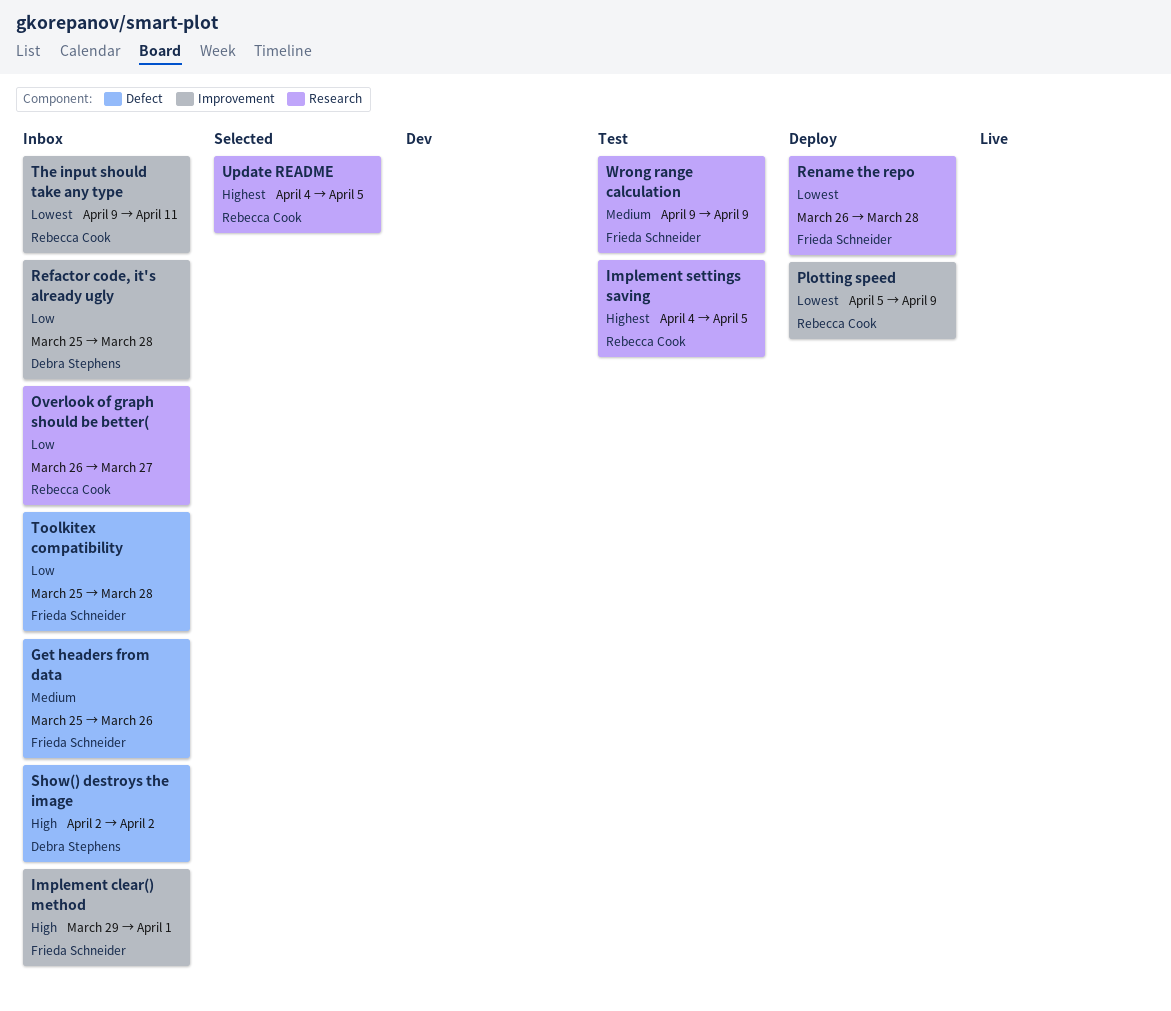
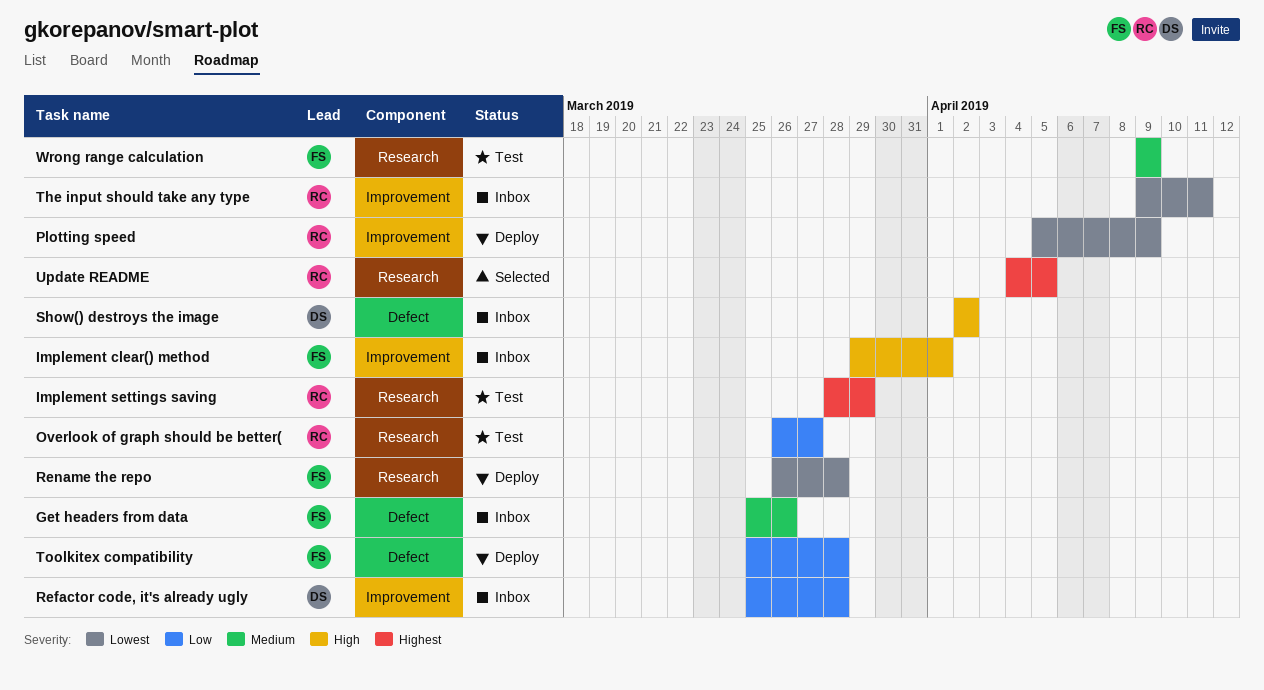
Implement settings saving, start: Apr 4 -> Mar 28
Implement settings saving, due: Apr 5 -> Mar 29
Overlook of graph should be better(, status: Inbox -> Test
Toolkitex compatibility, status: Inbox -> Deploy

